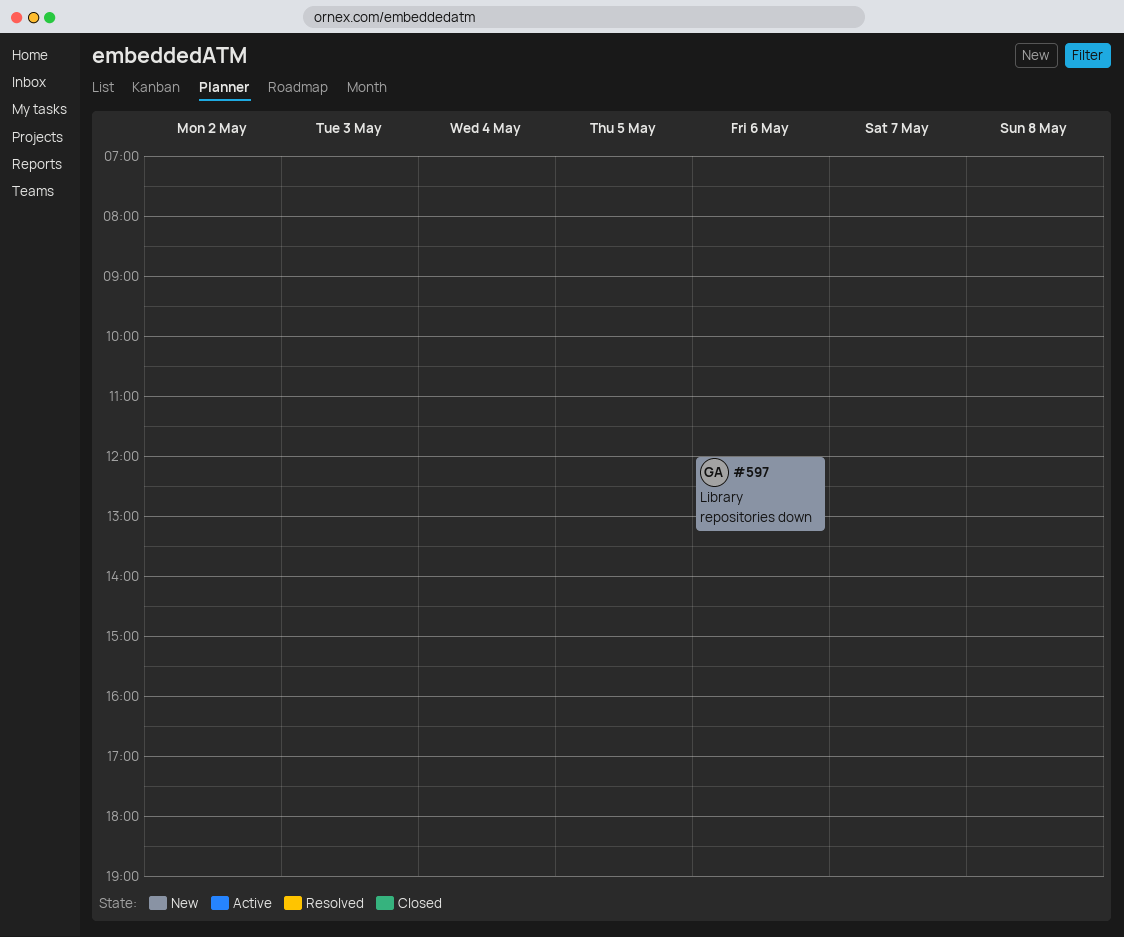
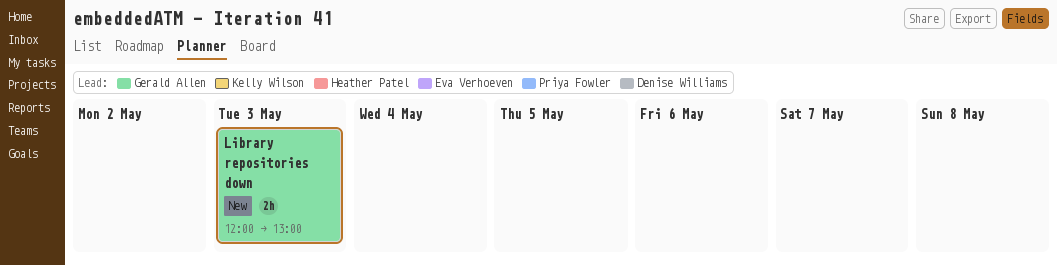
Library repositories down, day: May 6 -> May 3
Library repositories down, ends: 13:15 -> 13:00

